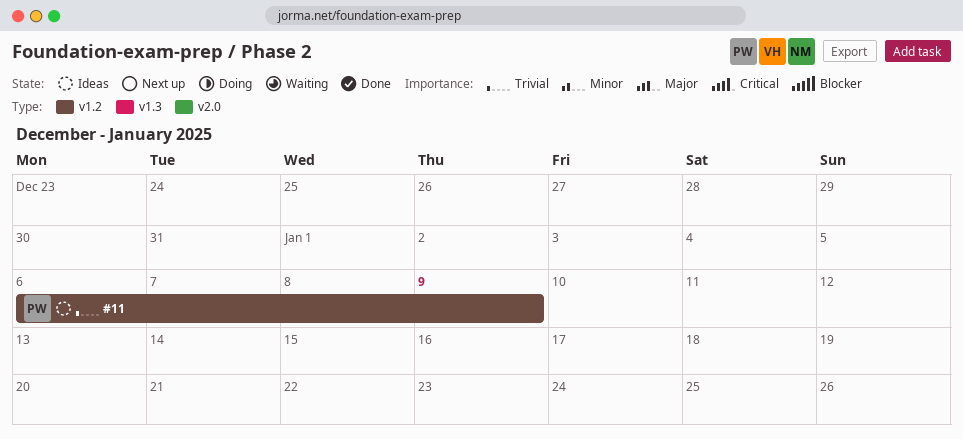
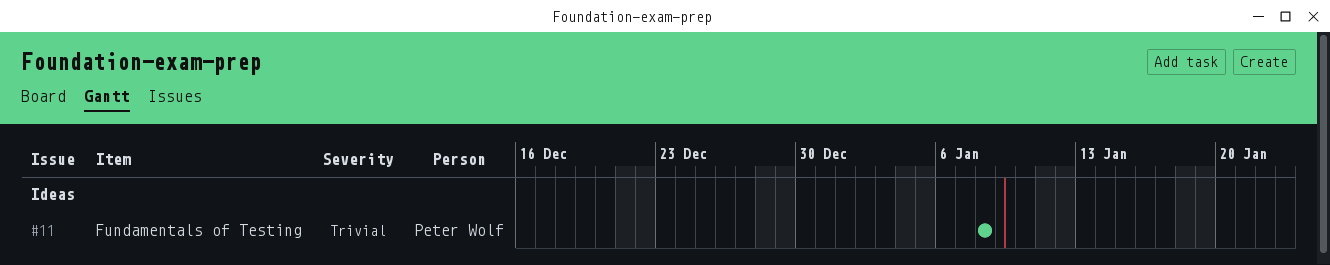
#11, start: Jan 6 -> Jan 8
#11, due: Jan 9 -> Jan 8

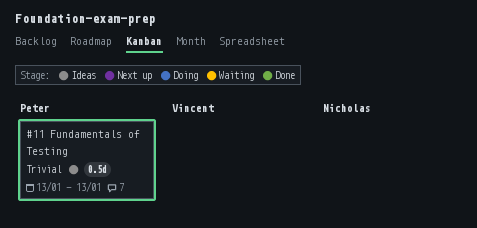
#11, start: Jan 8 -> Jan 13
#11, due: Jan 8 -> Jan 13

